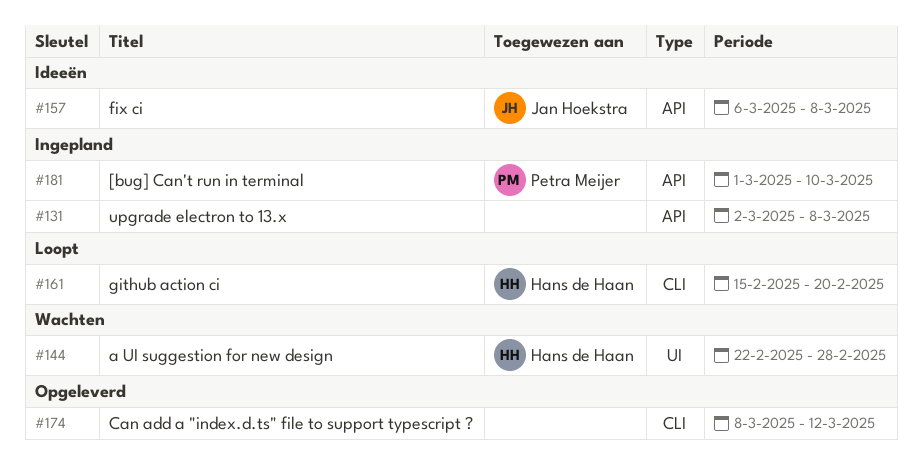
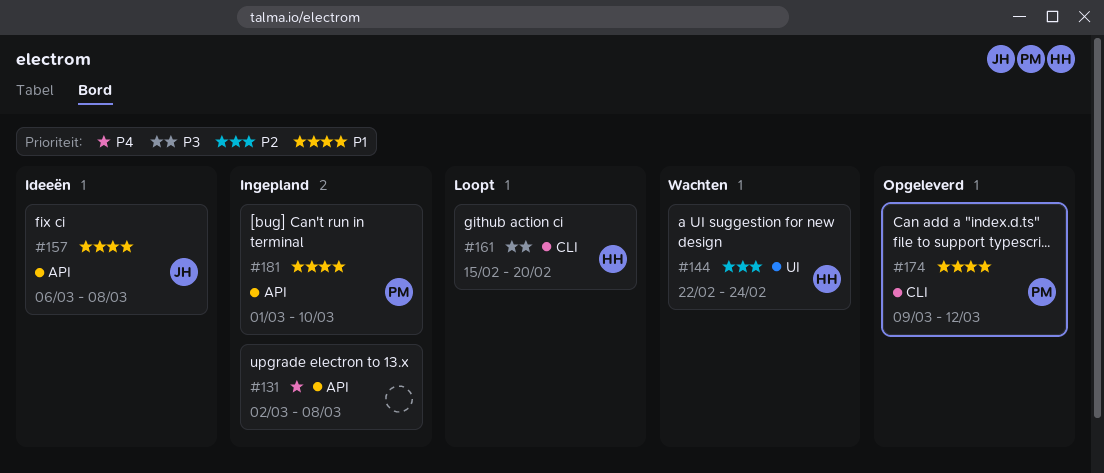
#144, due: Feb 28 -> Feb 24
#174, owner: none -> Petra Meijer
#174, start: Mar 8 -> Mar 9

